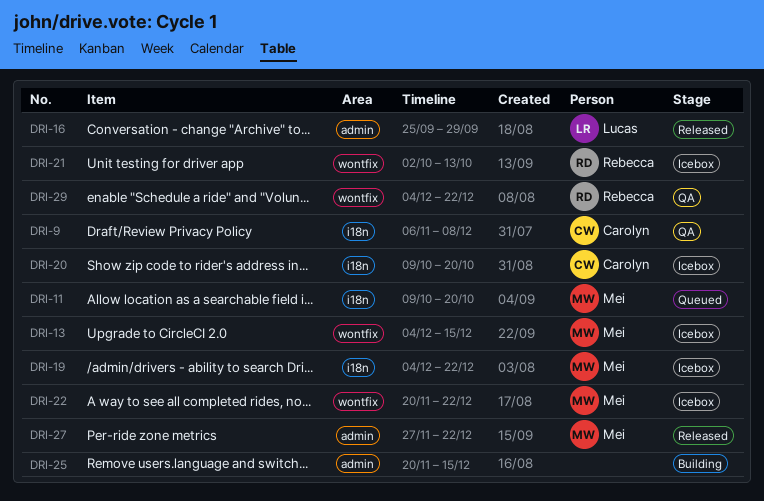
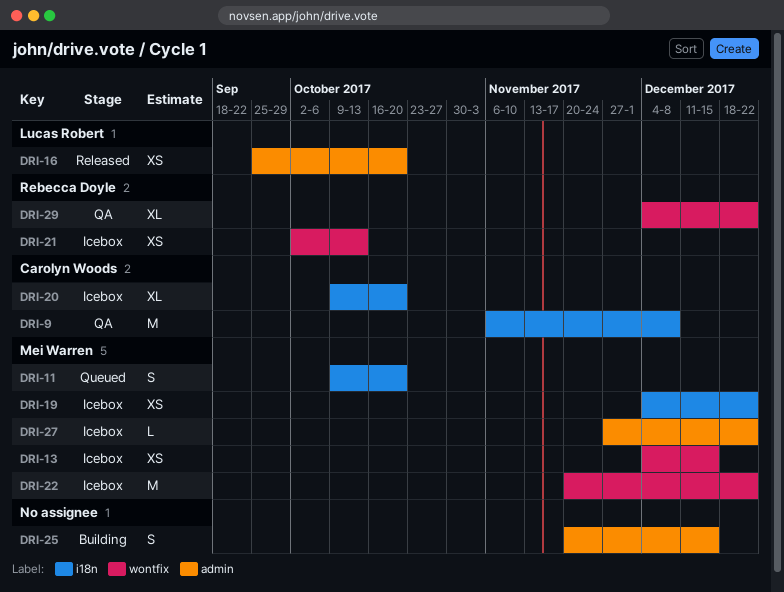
DRI-16, due: Sep 29 -> Oct 20
DRI-27, status: Released -> Icebox

